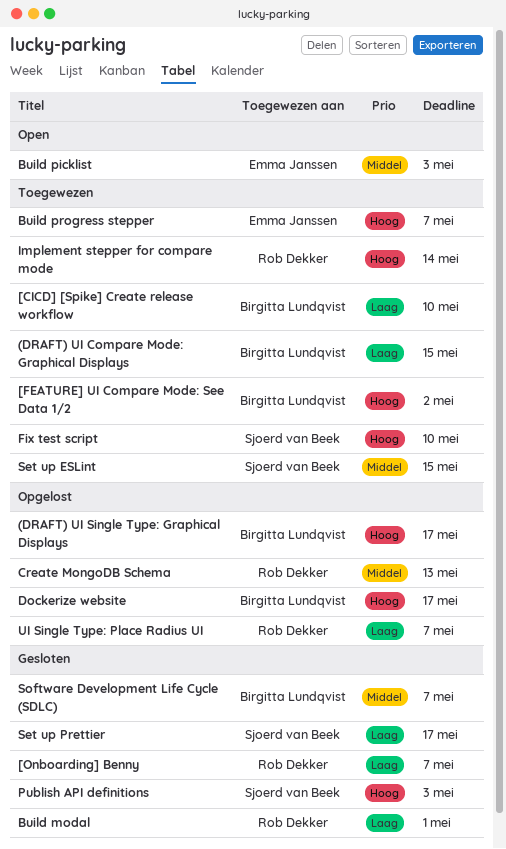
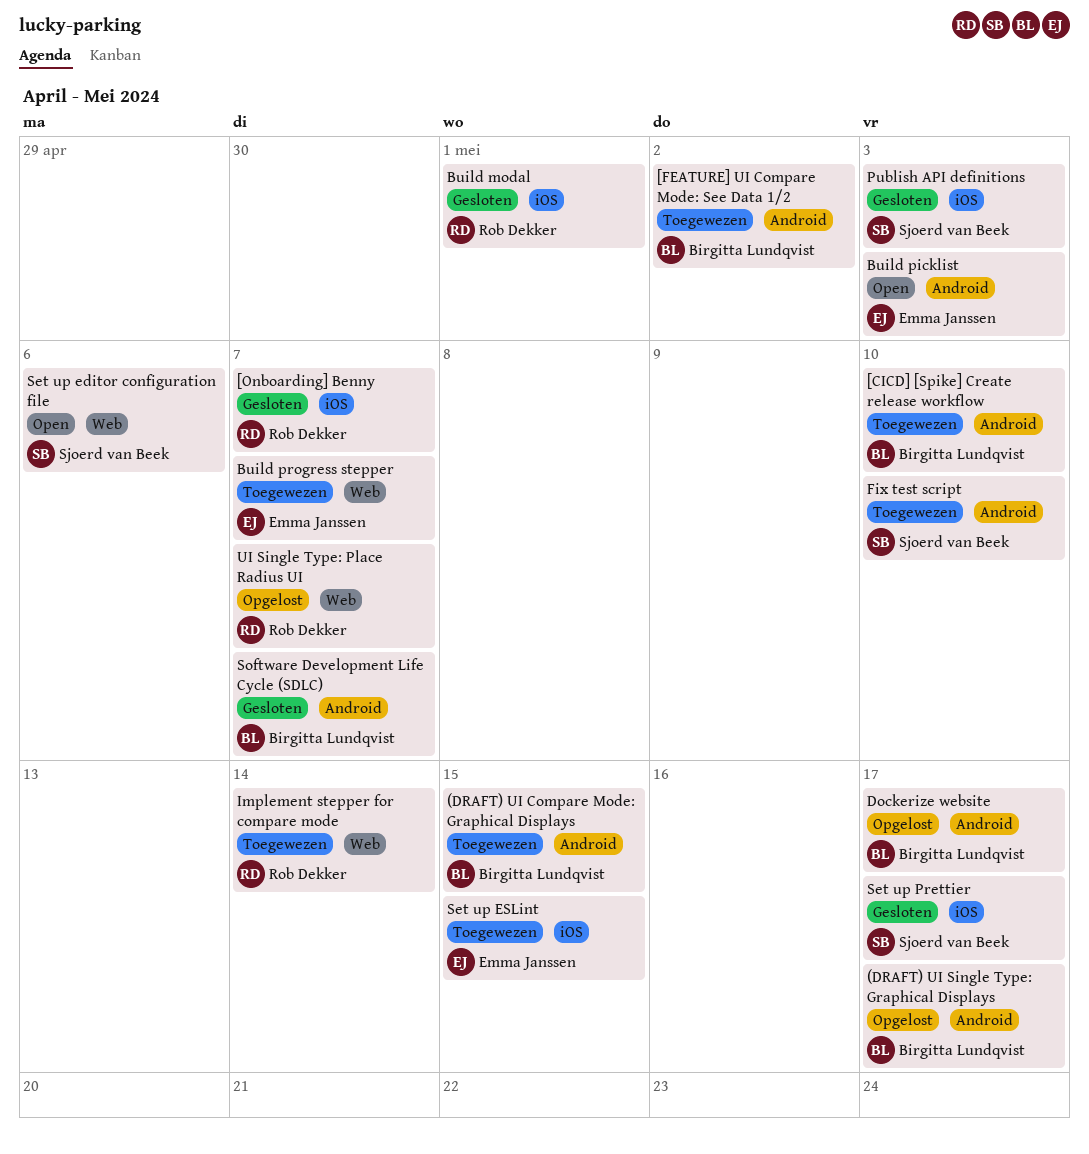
Create MongoDB Schema: present -> none
Set up editor configuration file: none -> present
Set up ESLint, owner: Sjoerd van Beek -> Emma Janssen

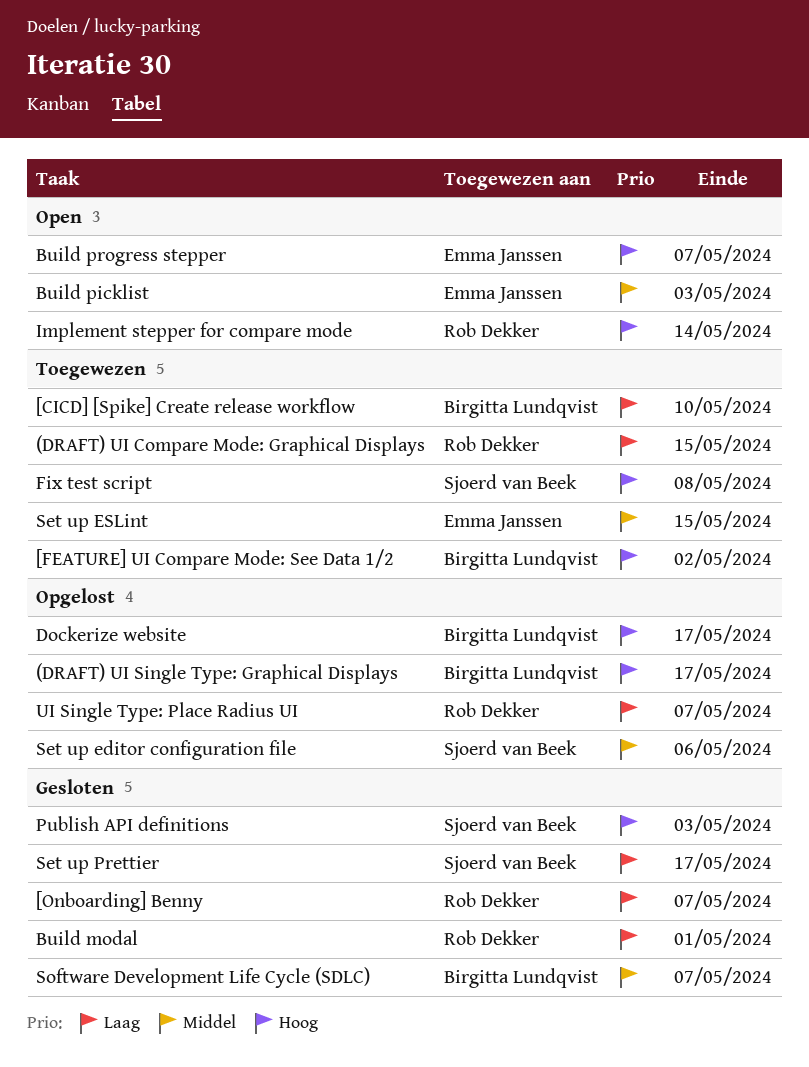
(DRAFT) UI Compare Mode: Graphical Displays, owner: Birgitta Lundqvist -> Rob Dekker
Build progress stepper, status: Toegewezen -> Open
Fix test script, due: May 10 -> May 8
Implement stepper for compare mode, status: Toegewezen -> Open
Set up editor configuration file, status: Open -> Opgelost

